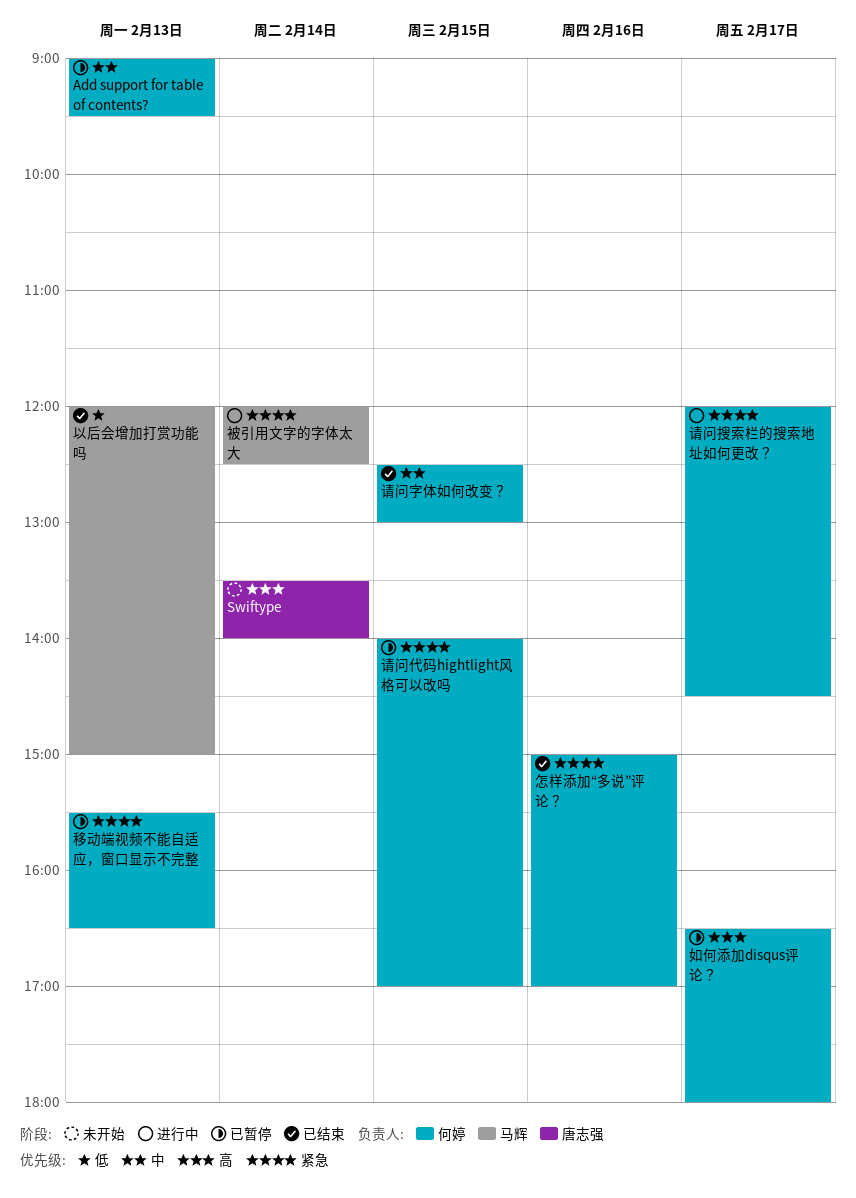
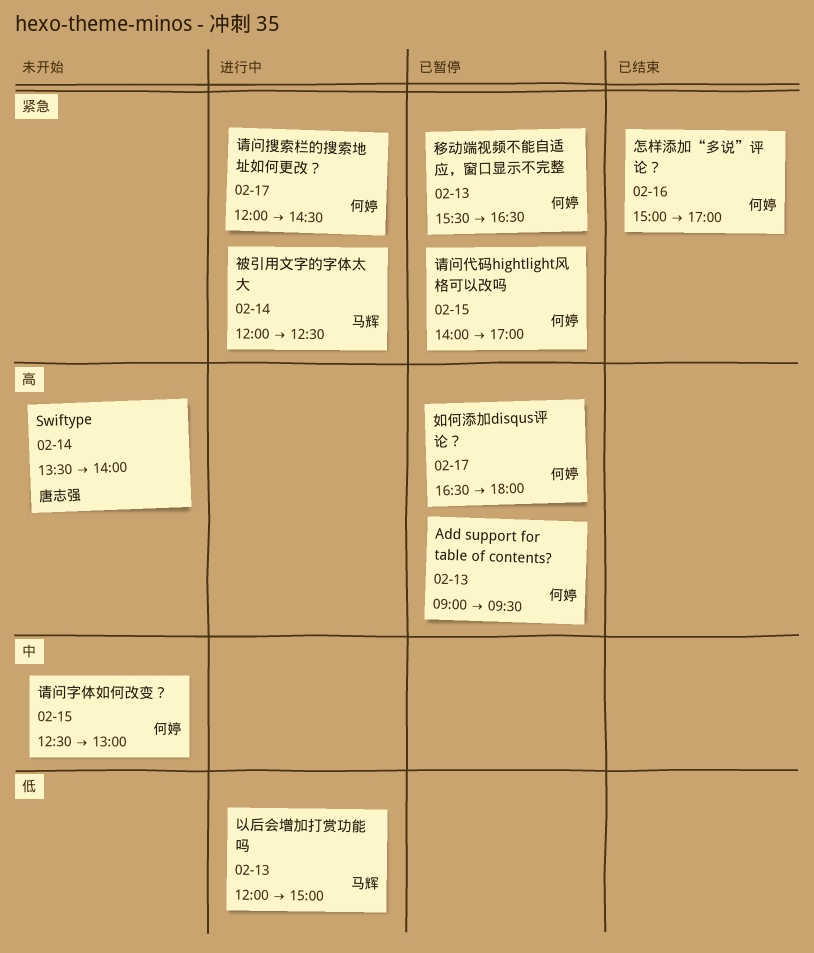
Add support for table of contents?, priority: 中 -> 高
以后会增加打赏功能吗, status: 已结束 -> 进行中
请问字体如何改变？, status: 已结束 -> 未开始

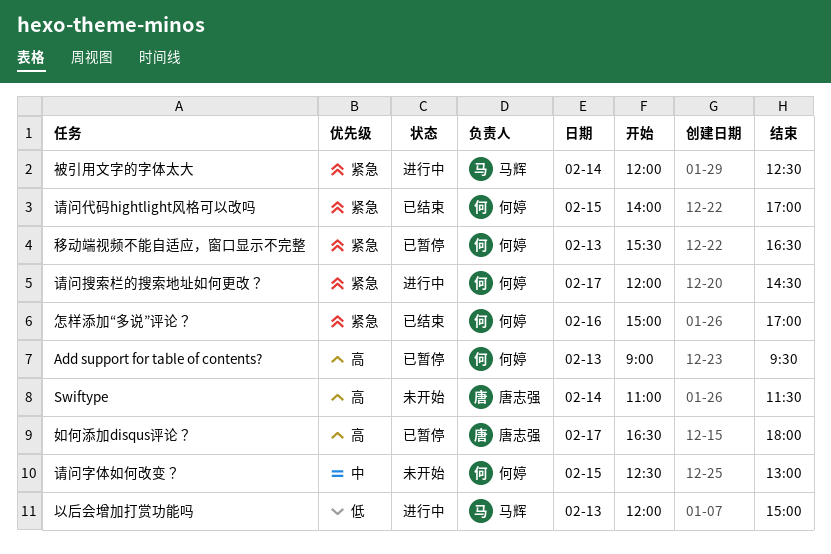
Swiftype, begins: 13:30 -> 11:00
Swiftype, ends: 14:00 -> 11:30
如何添加disqus评论？, owner: 何婷 -> 唐志强
请问代码hightlight风格可以改吗, status: 已暂停 -> 已结束

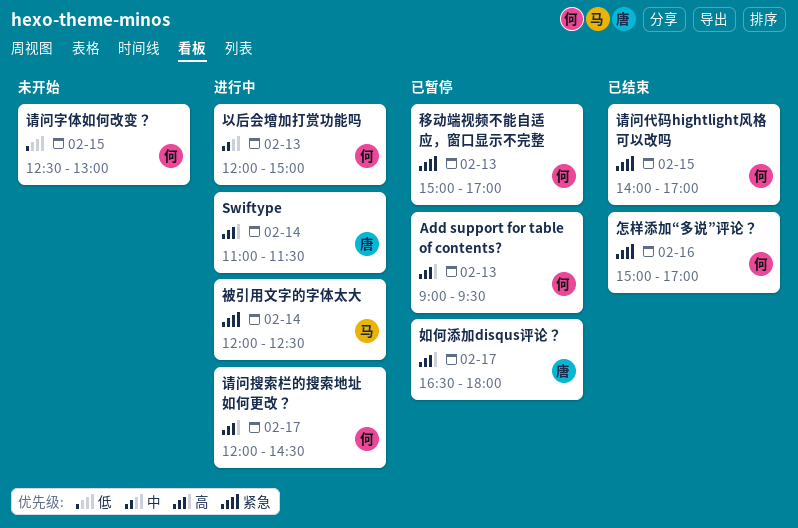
Swiftype, status: 未开始 -> 进行中
以后会增加打赏功能吗, owner: 马辉 -> 何婷
以后会增加打赏功能吗, priority: 低 -> 中
移动端视频不能自适应，窗口显示不完整, begins: 15:30 -> 15:00
移动端视频不能自适应，窗口显示不完整, ends: 16:30 -> 17:00
请问字体如何改变？, priority: 中 -> 低
请问搜索栏的搜索地址如何更改？, priority: 紧急 -> 高

